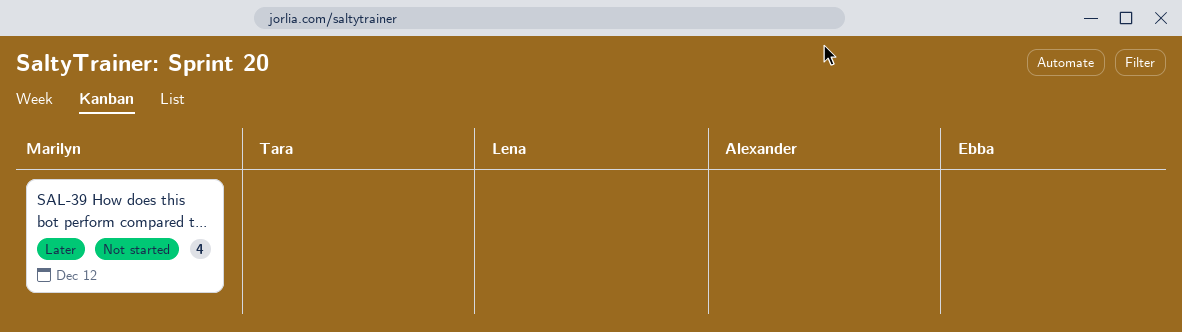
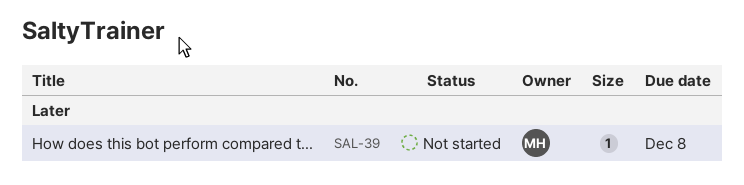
SAL-39, estimate: 4 -> 1
SAL-39, due: Dec 12 -> Dec 8

